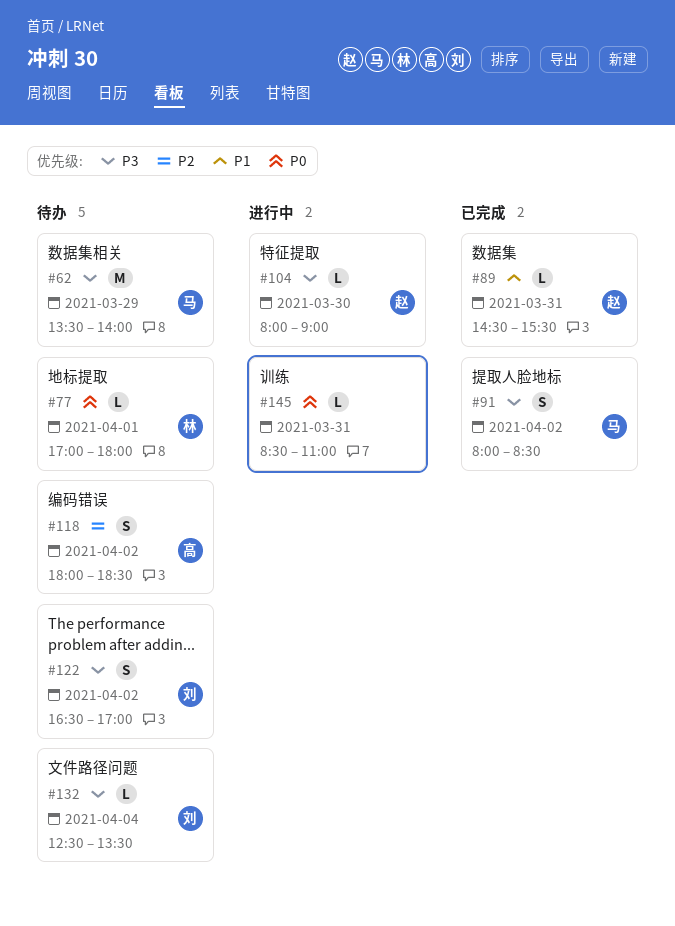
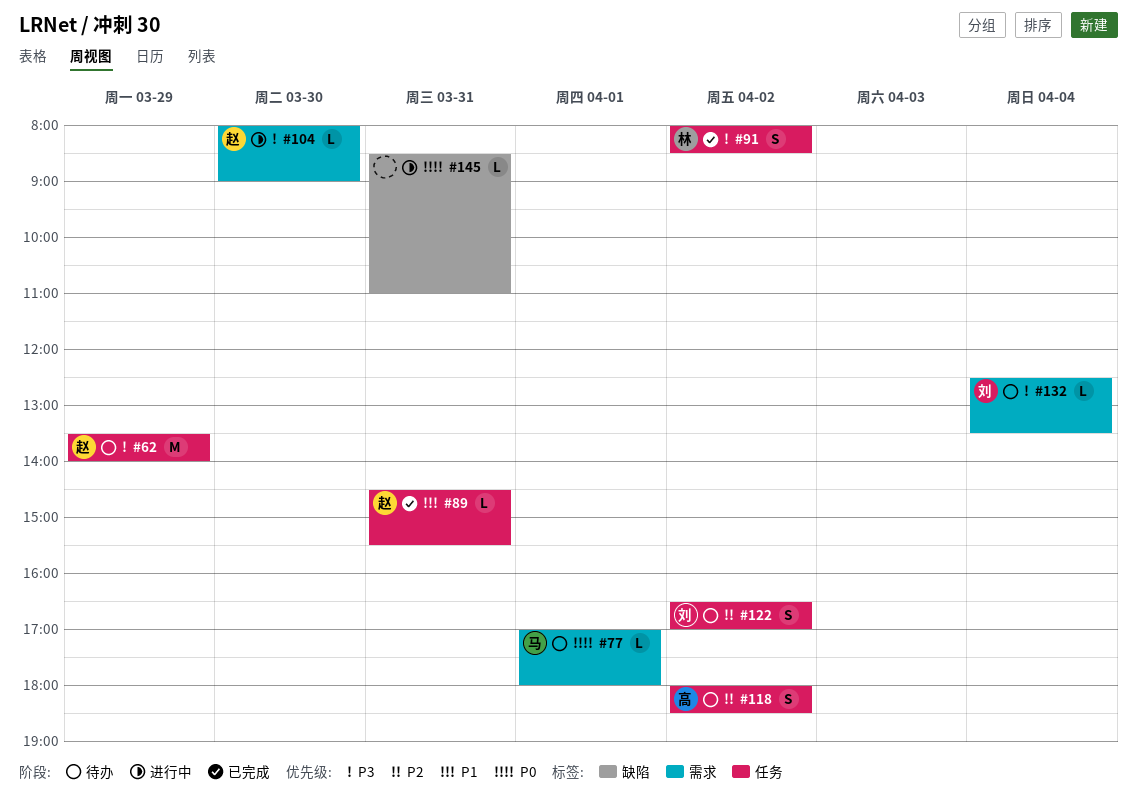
#62, owner: 马 -> 赵
#77, owner: 林 -> 马
#91, owner: 马 -> 林
#122, priority: P3 -> P2

